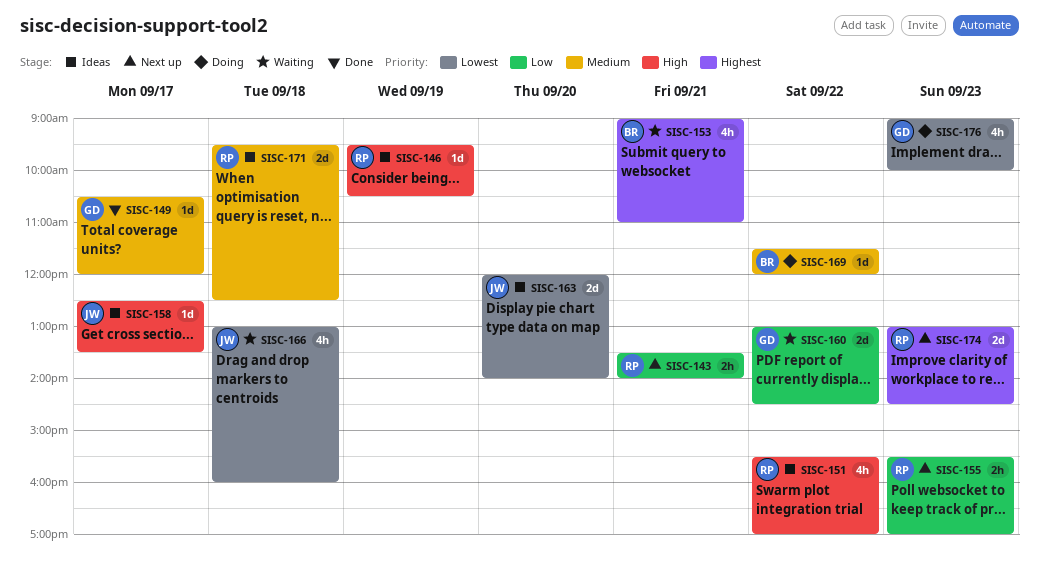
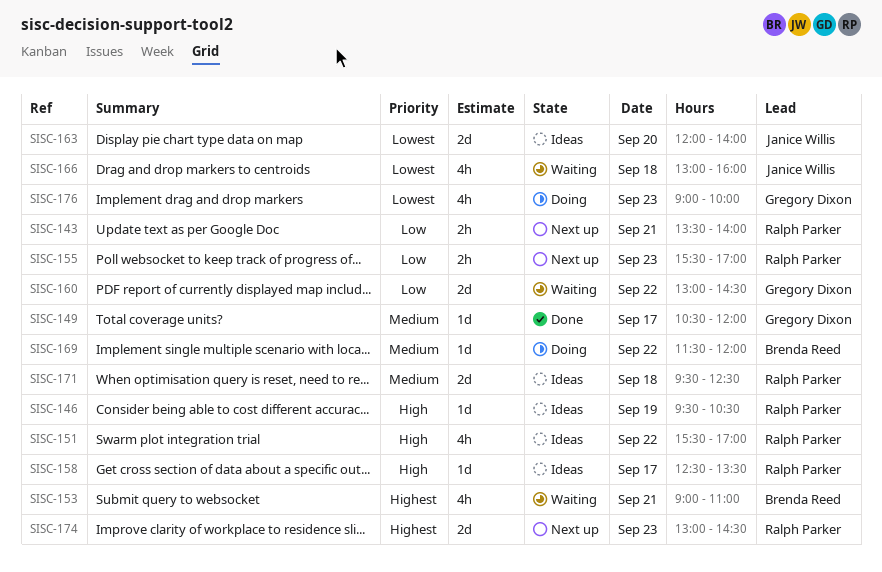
SISC-158, owner: Janice Willis -> Ralph Parker

